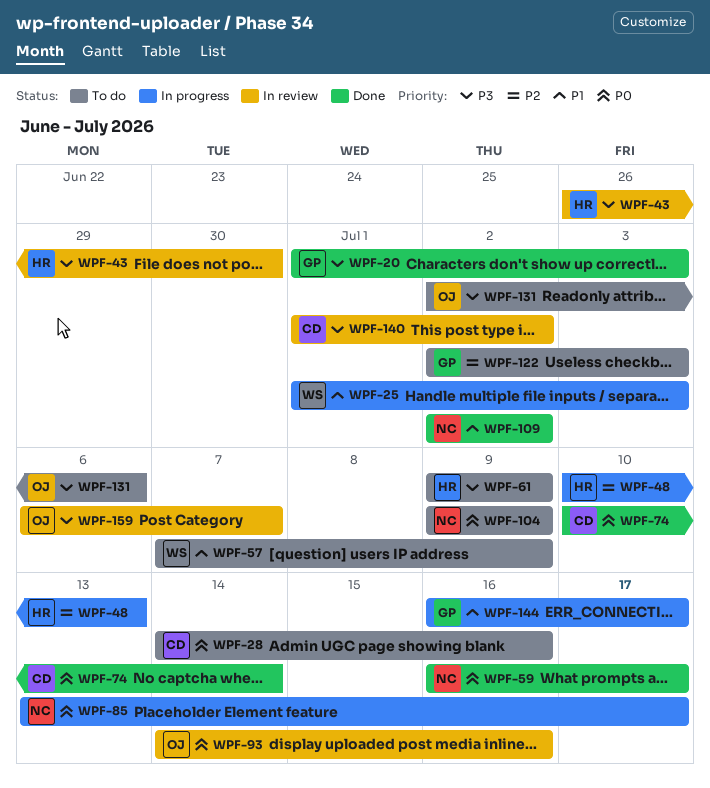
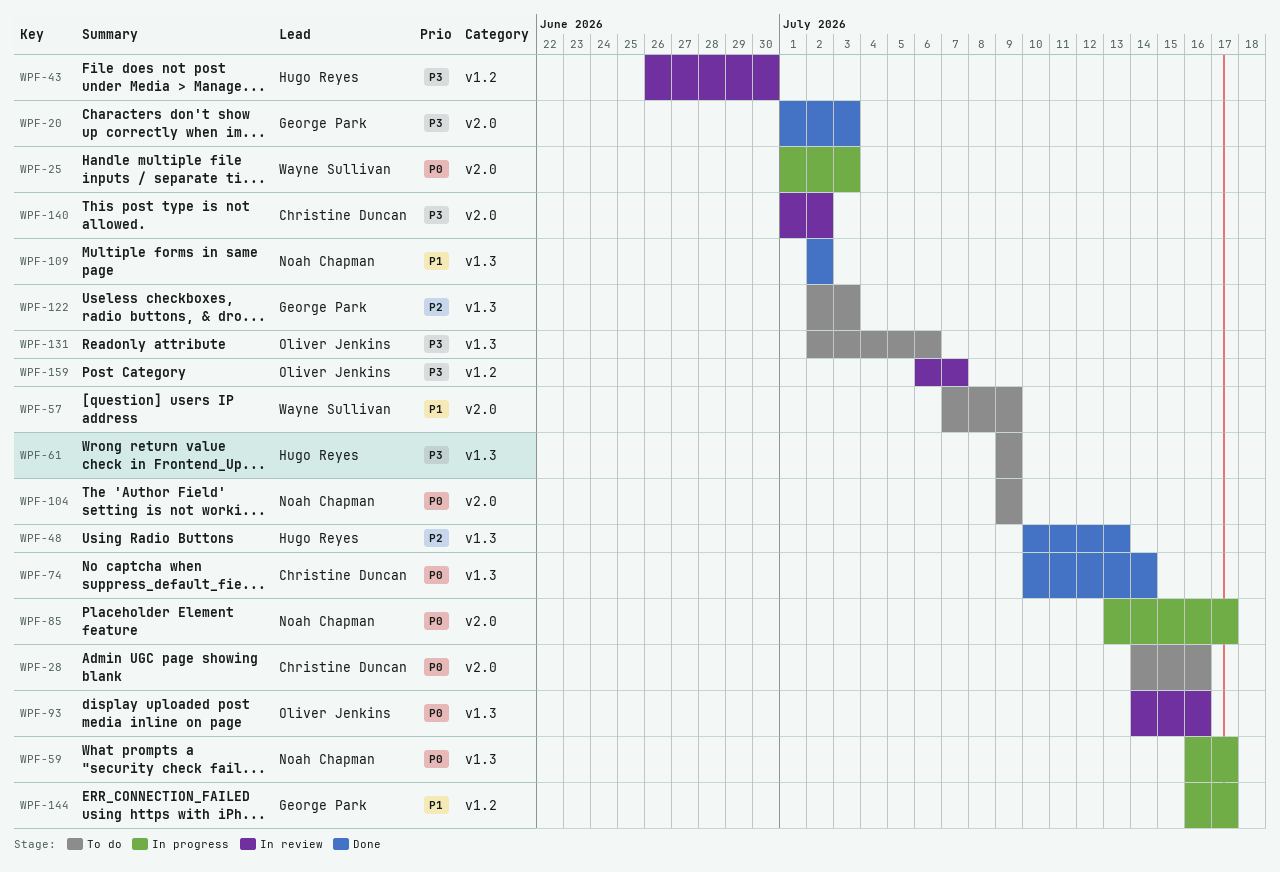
WPF-25, priority: P1 -> P0
WPF-48, status: In progress -> Done
WPF-59, status: Done -> In progress

